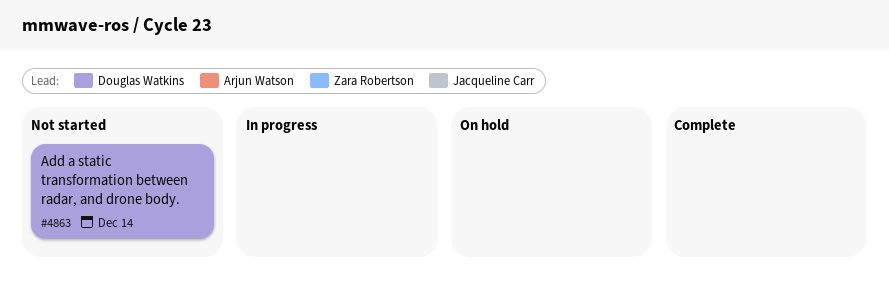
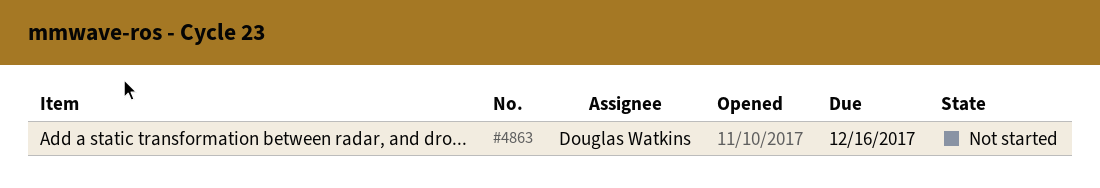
#4863, due: Dec 14 -> Dec 16

